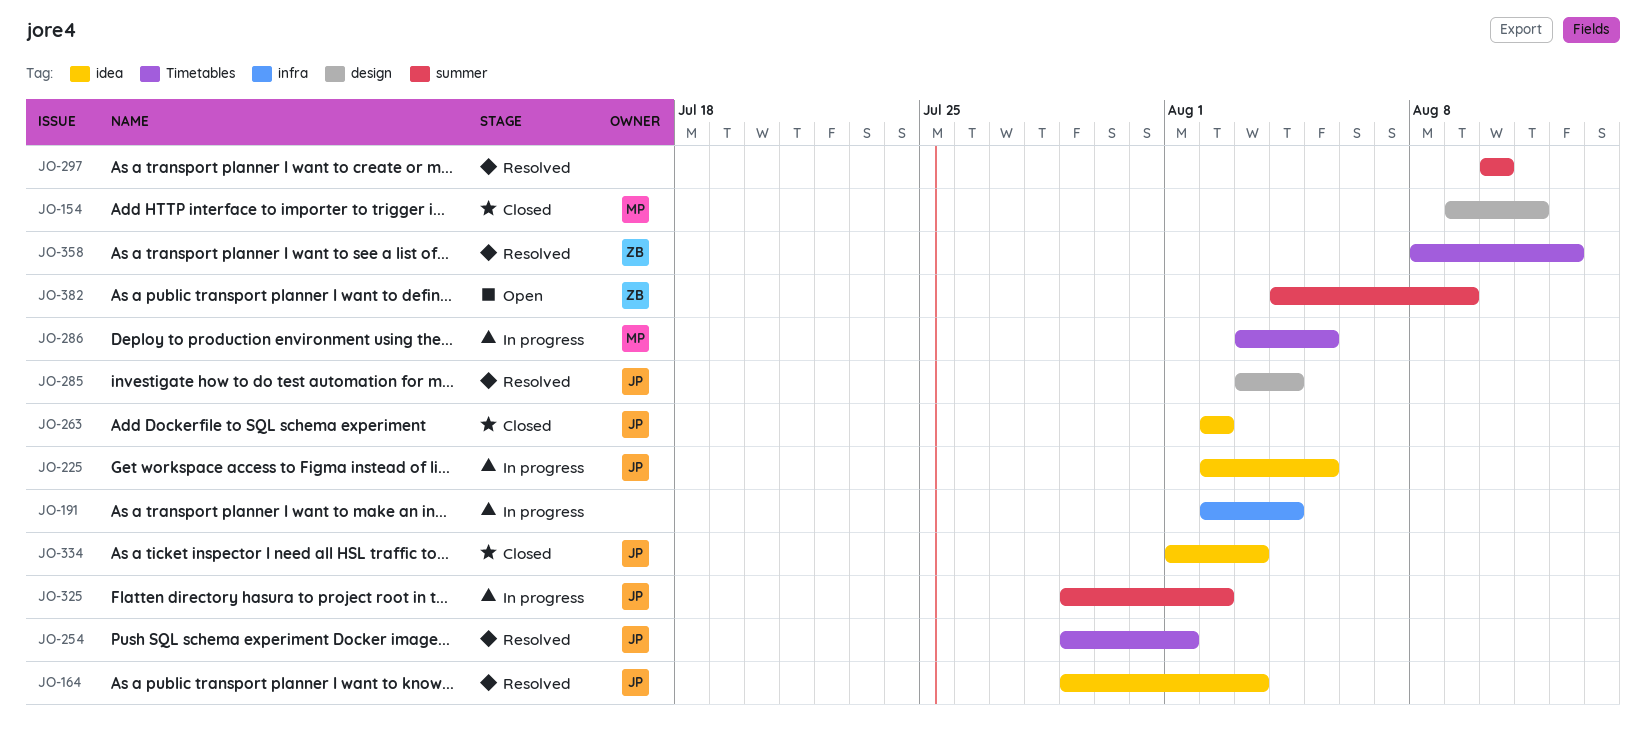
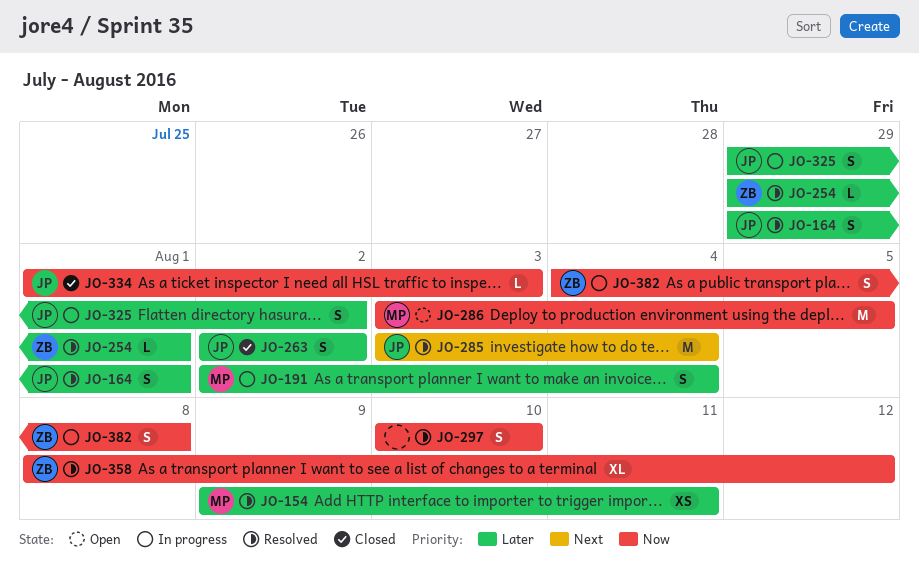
JO-154, status: Closed -> Resolved
JO-164, due: Aug 3 -> Aug 1
JO-191, owner: none -> MP
JO-225: present -> none
JO-254, owner: JP -> ZB
JO-286, status: In progress -> Open
JO-382, status: Open -> In progress
JO-382, due: Aug 9 -> Aug 8

